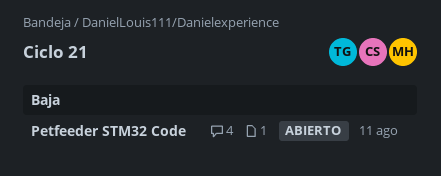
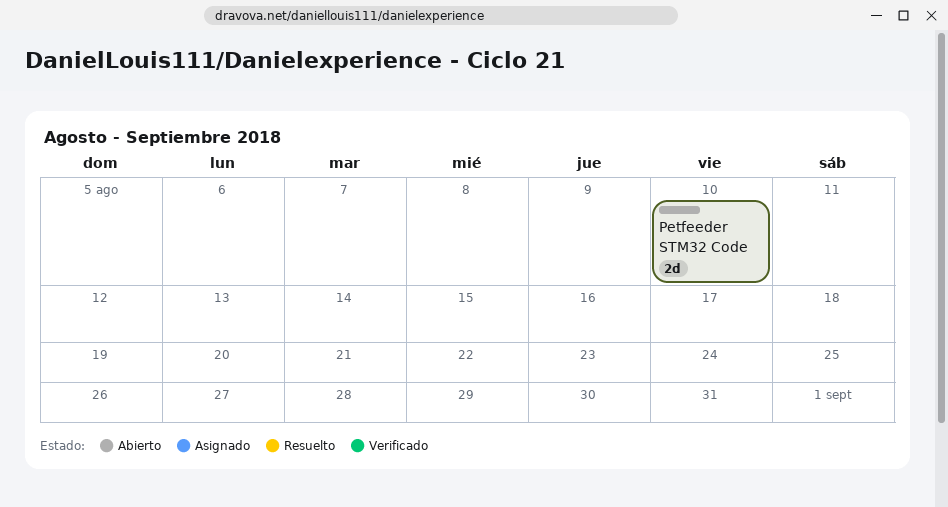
Petfeeder STM32 Code, due: Aug 11 -> Aug 10

